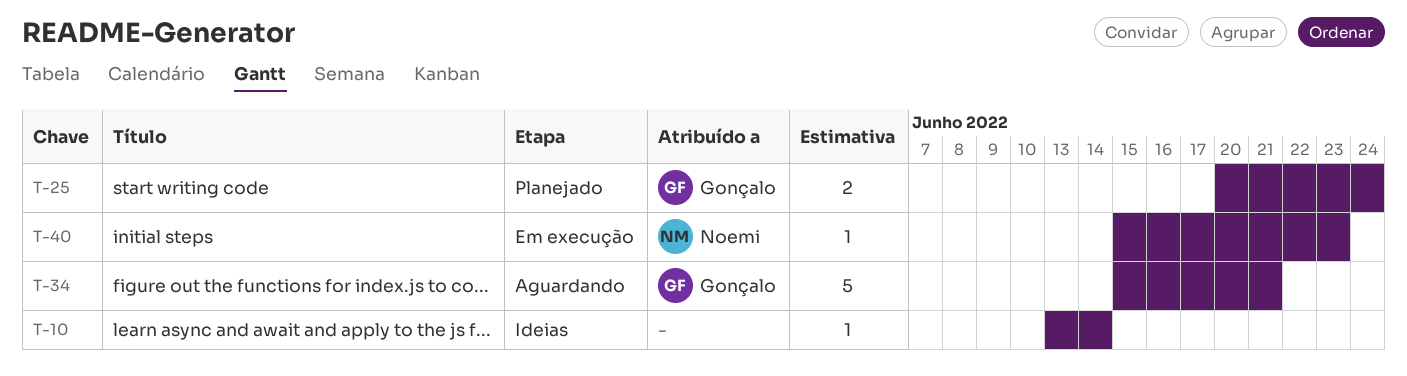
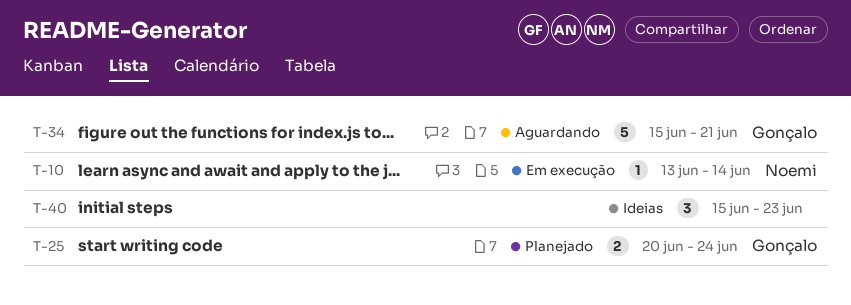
T-10, status: Ideias -> Em execução
T-10, owner: none -> Noemi
T-40, status: Em execução -> Ideias
T-40, owner: Noemi -> none
T-40, estimate: 1 -> 3

